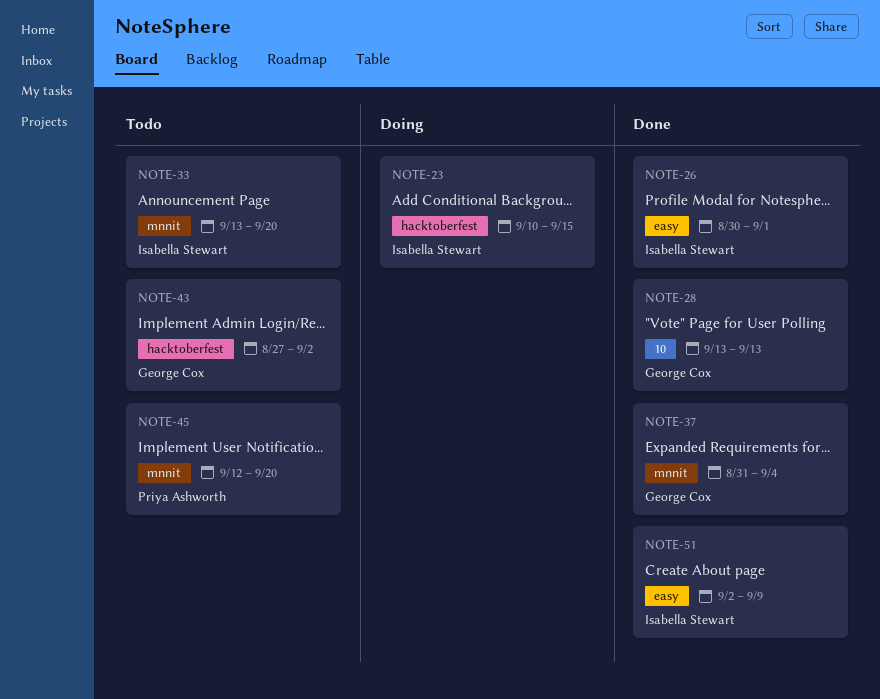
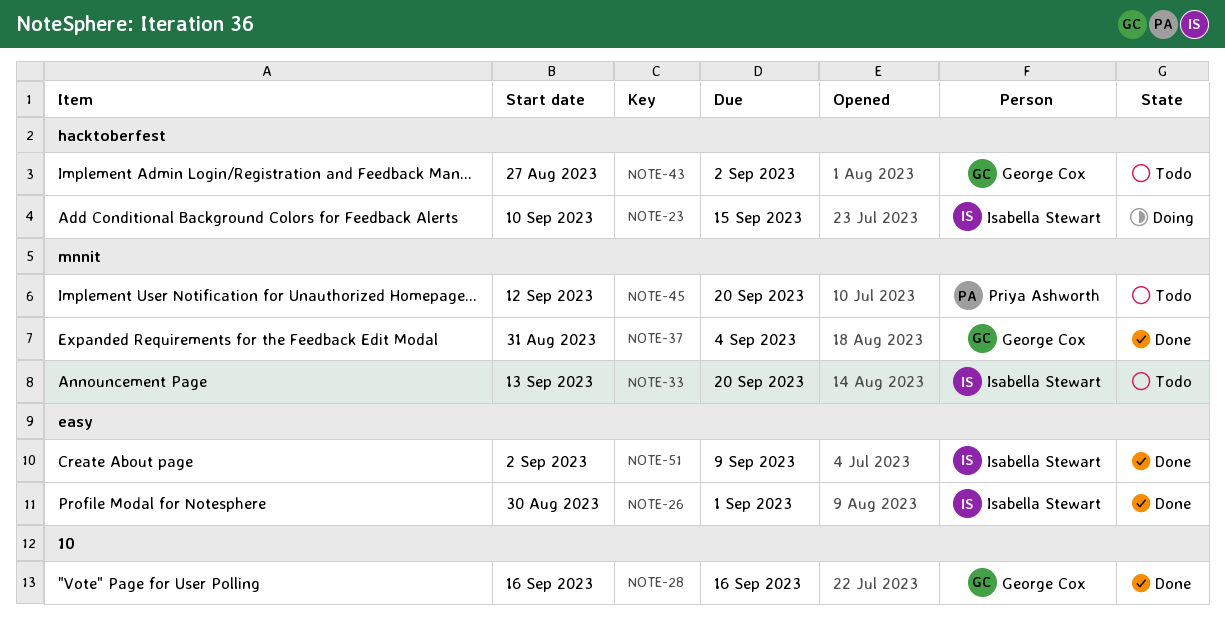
NOTE-28, start: Sep 13 -> Sep 16
NOTE-28, due: Sep 13 -> Sep 16

